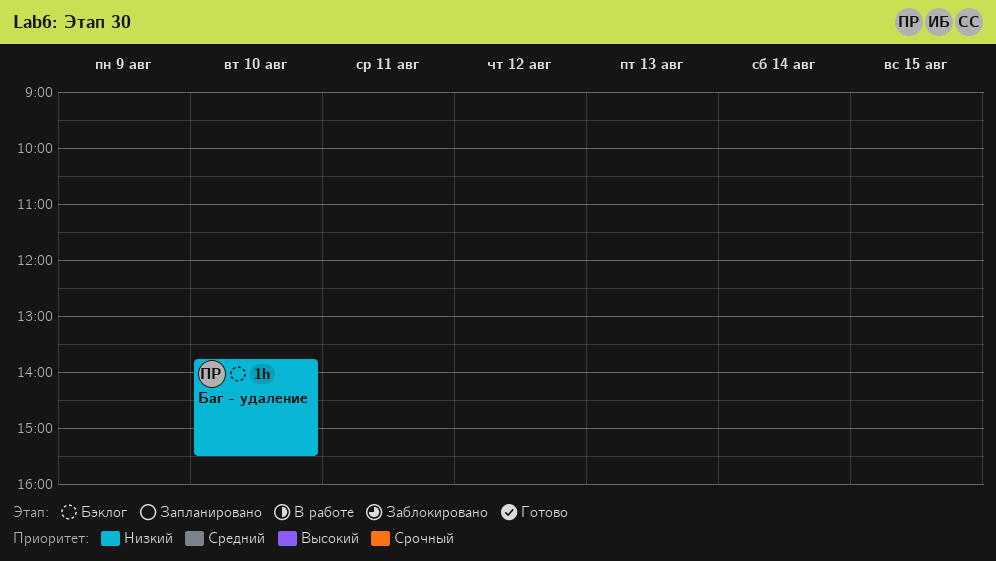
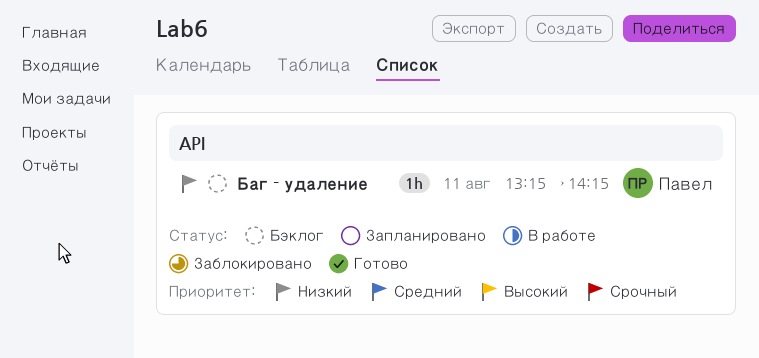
Баг - удаление, day: Aug 10 -> Aug 11
Баг - удаление, begins: 13:45 -> 13:15
Баг - удаление, ends: 15:30 -> 14:15

